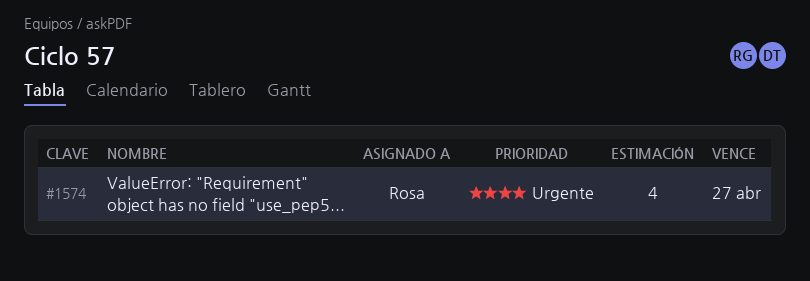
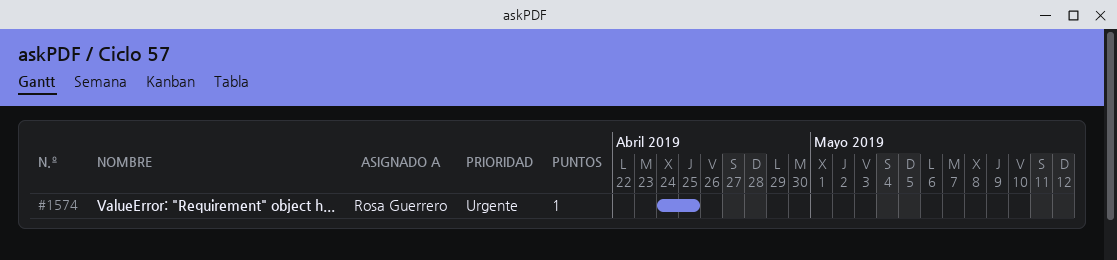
#1574, estimate: 4 -> 1
#1574, due: Apr 27 -> Apr 25

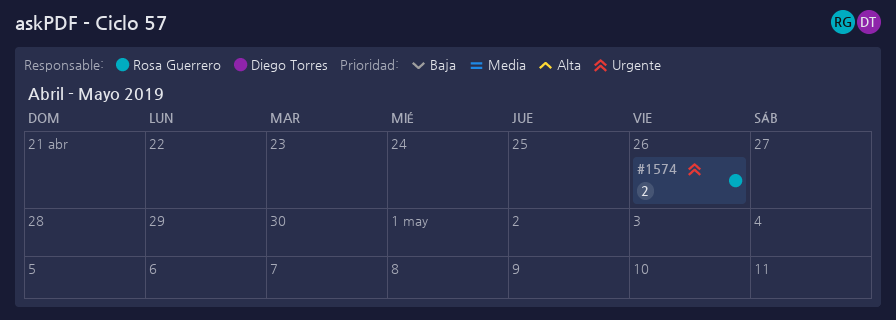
#1574, estimate: 1 -> 2
#1574, due: Apr 25 -> Apr 26

